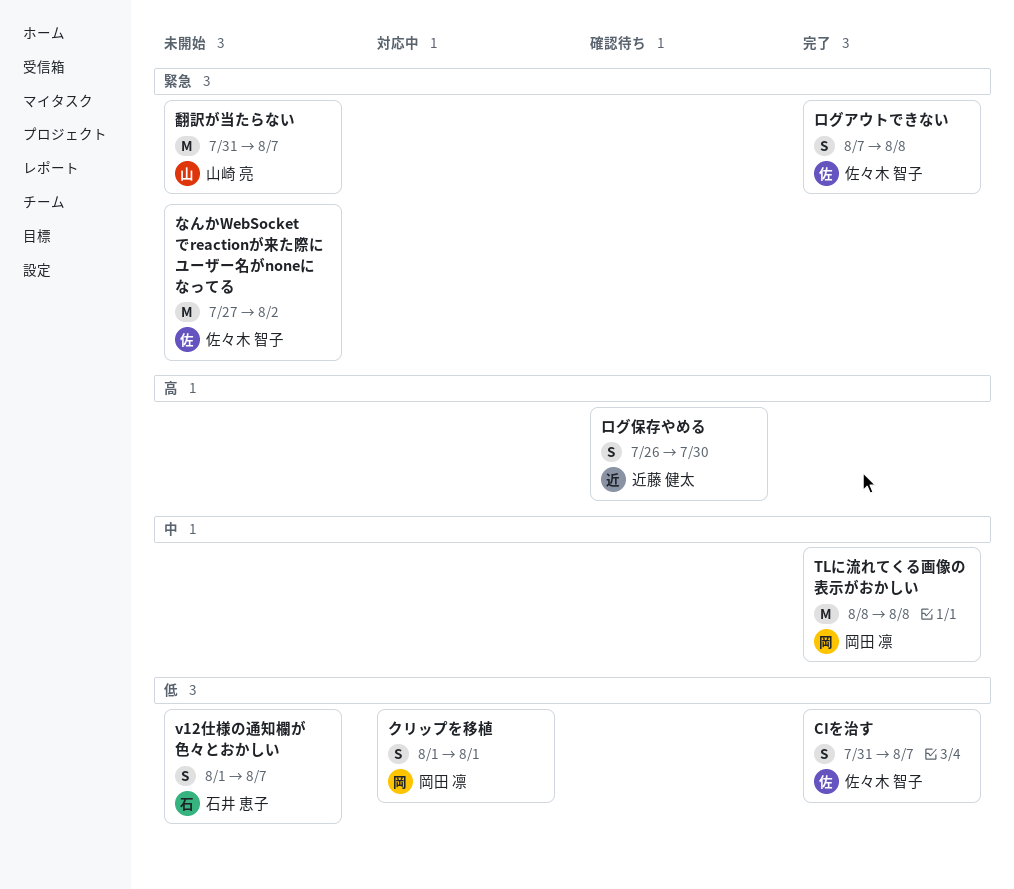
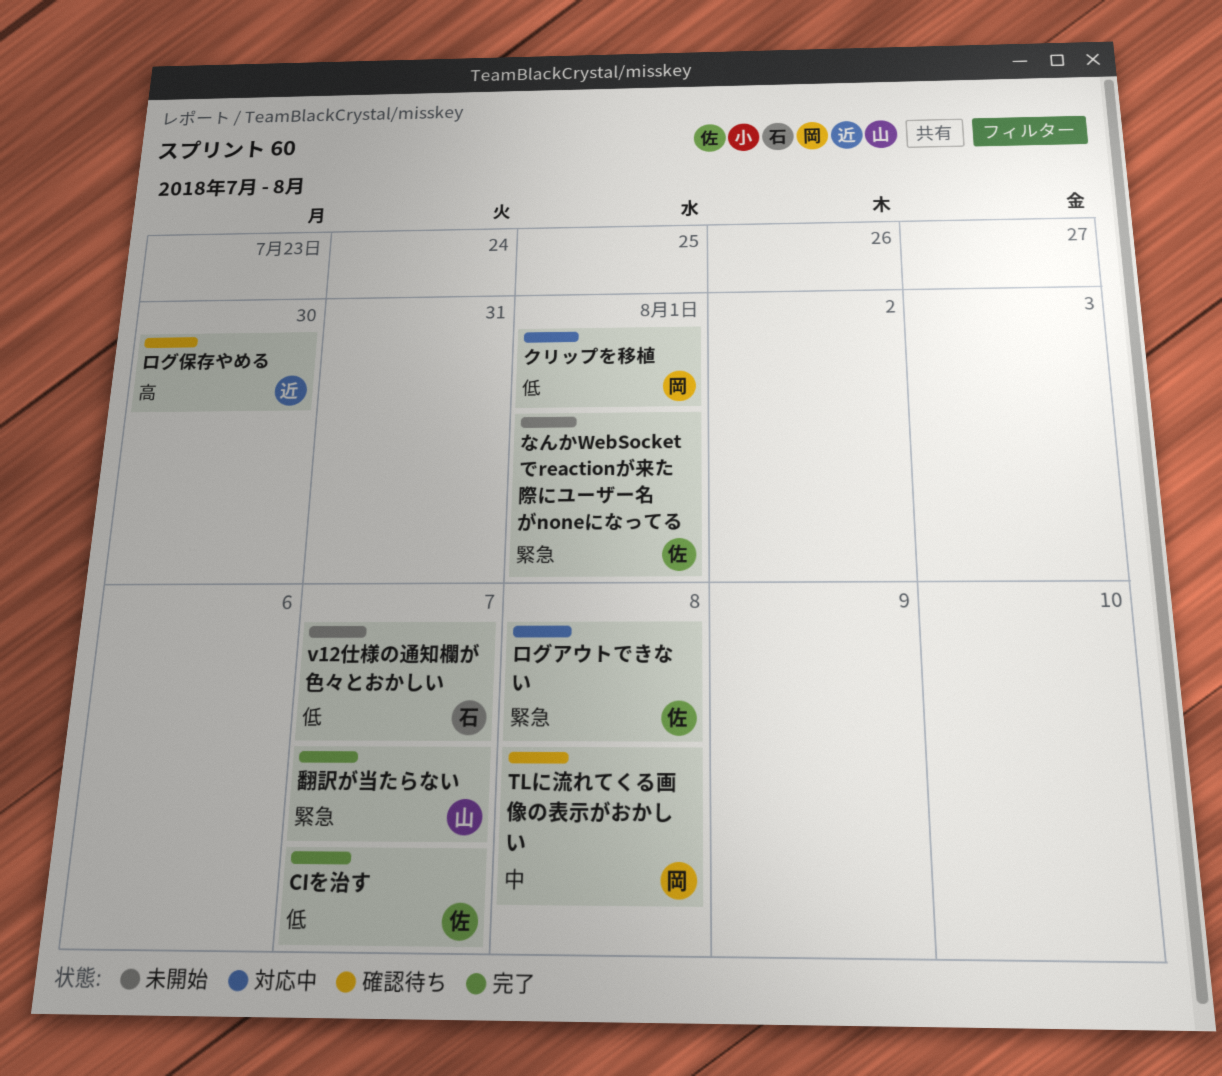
TLに流れてくる画像の表示がおかしい, status: 完了 -> 確認待ち
なんかWebSocketでreactionが来た際にユーザー名がnoneになってる, due: Aug 2 -> Aug 1
ログアウトできない, status: 完了 -> 対応中
翻訳が当たらない, status: 未開始 -> 完了

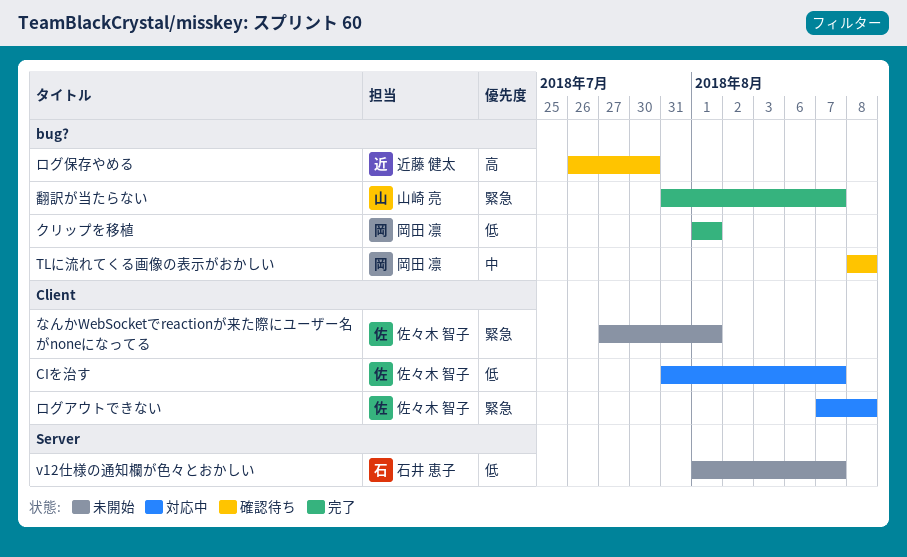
CIを治す, status: 完了 -> 対応中
クリップを移植, status: 対応中 -> 完了

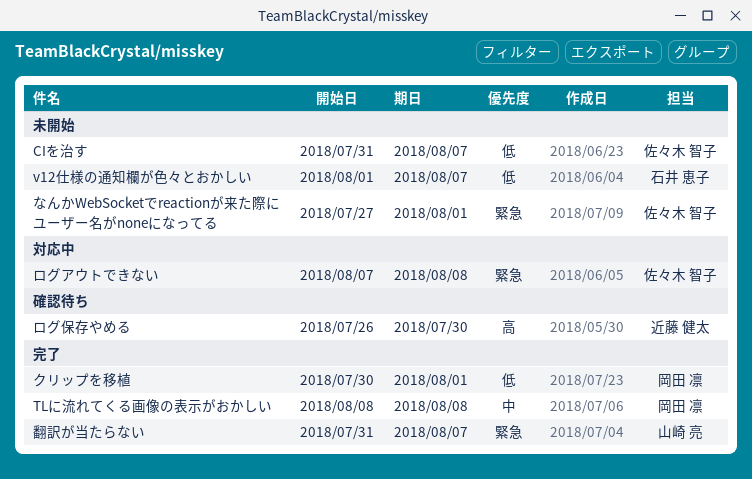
CIを治す, status: 対応中 -> 未開始
TLに流れてくる画像の表示がおかしい, status: 確認待ち -> 完了
クリップを移植, start: Aug 1 -> Jul 30

